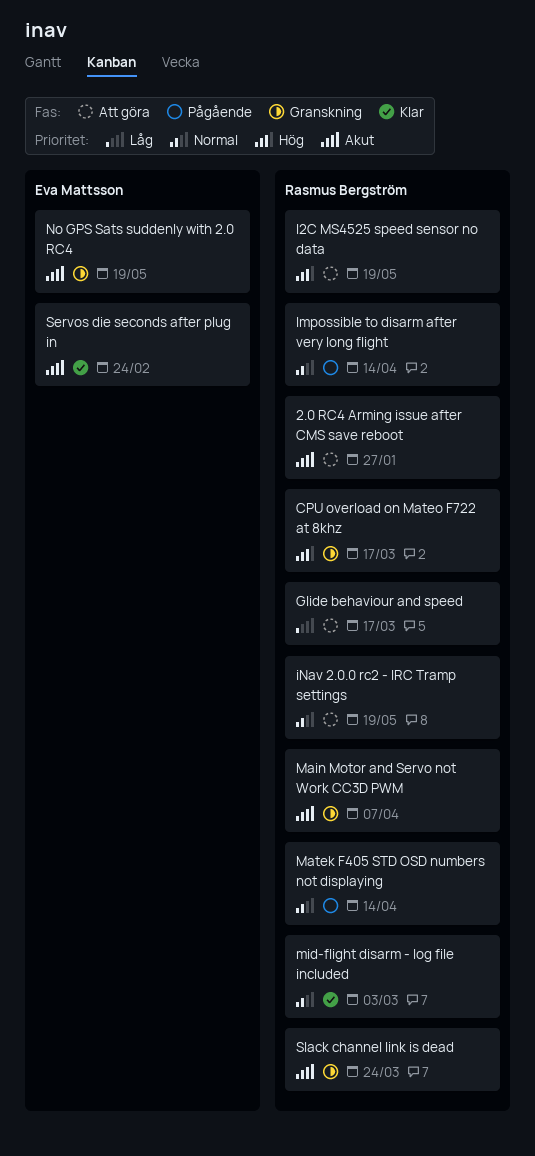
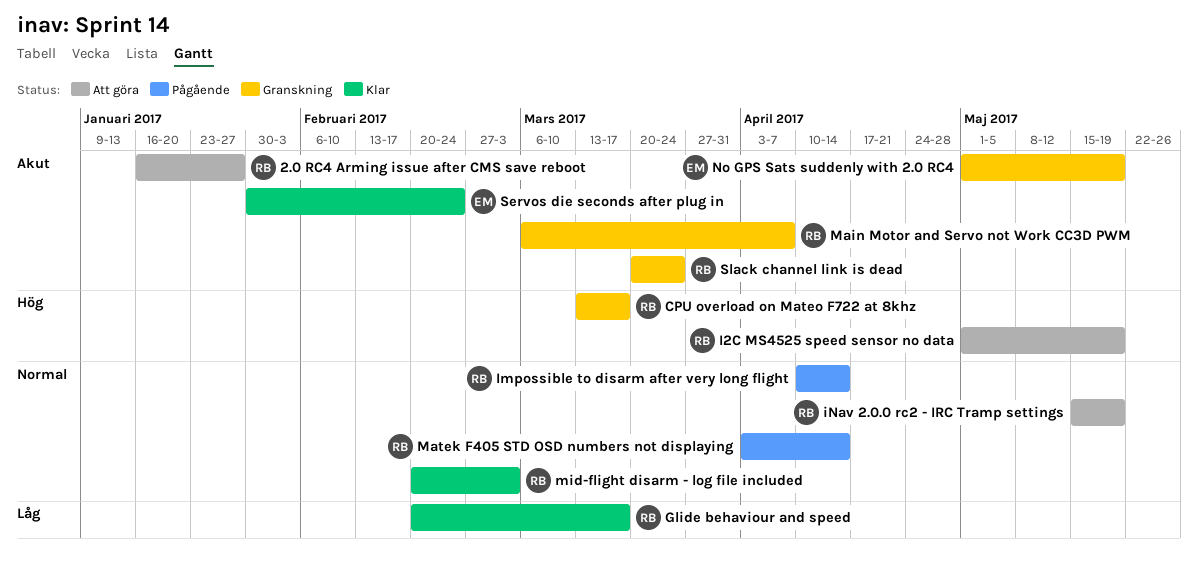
Glide behaviour and speed, status: Att göra -> Klar

